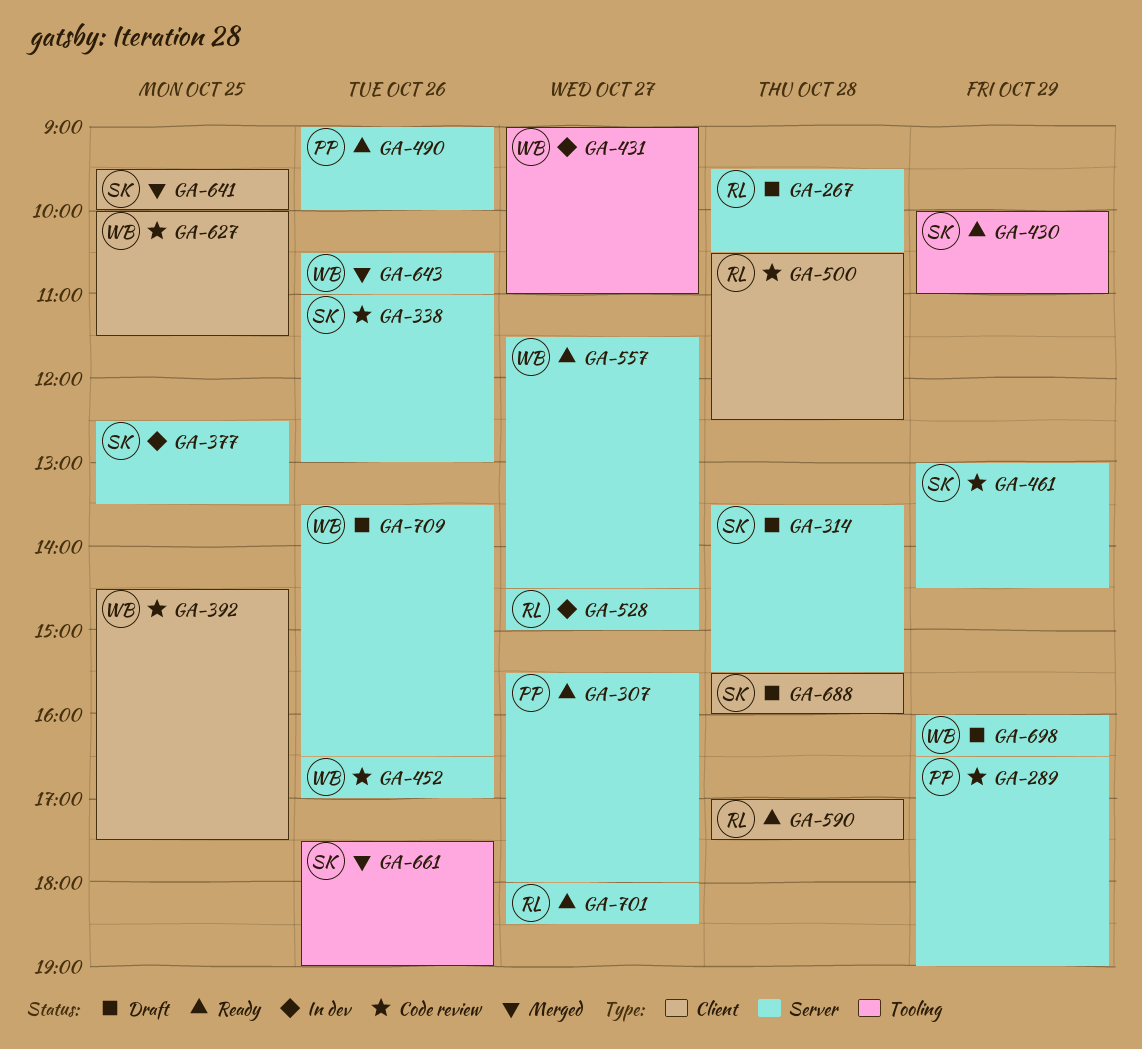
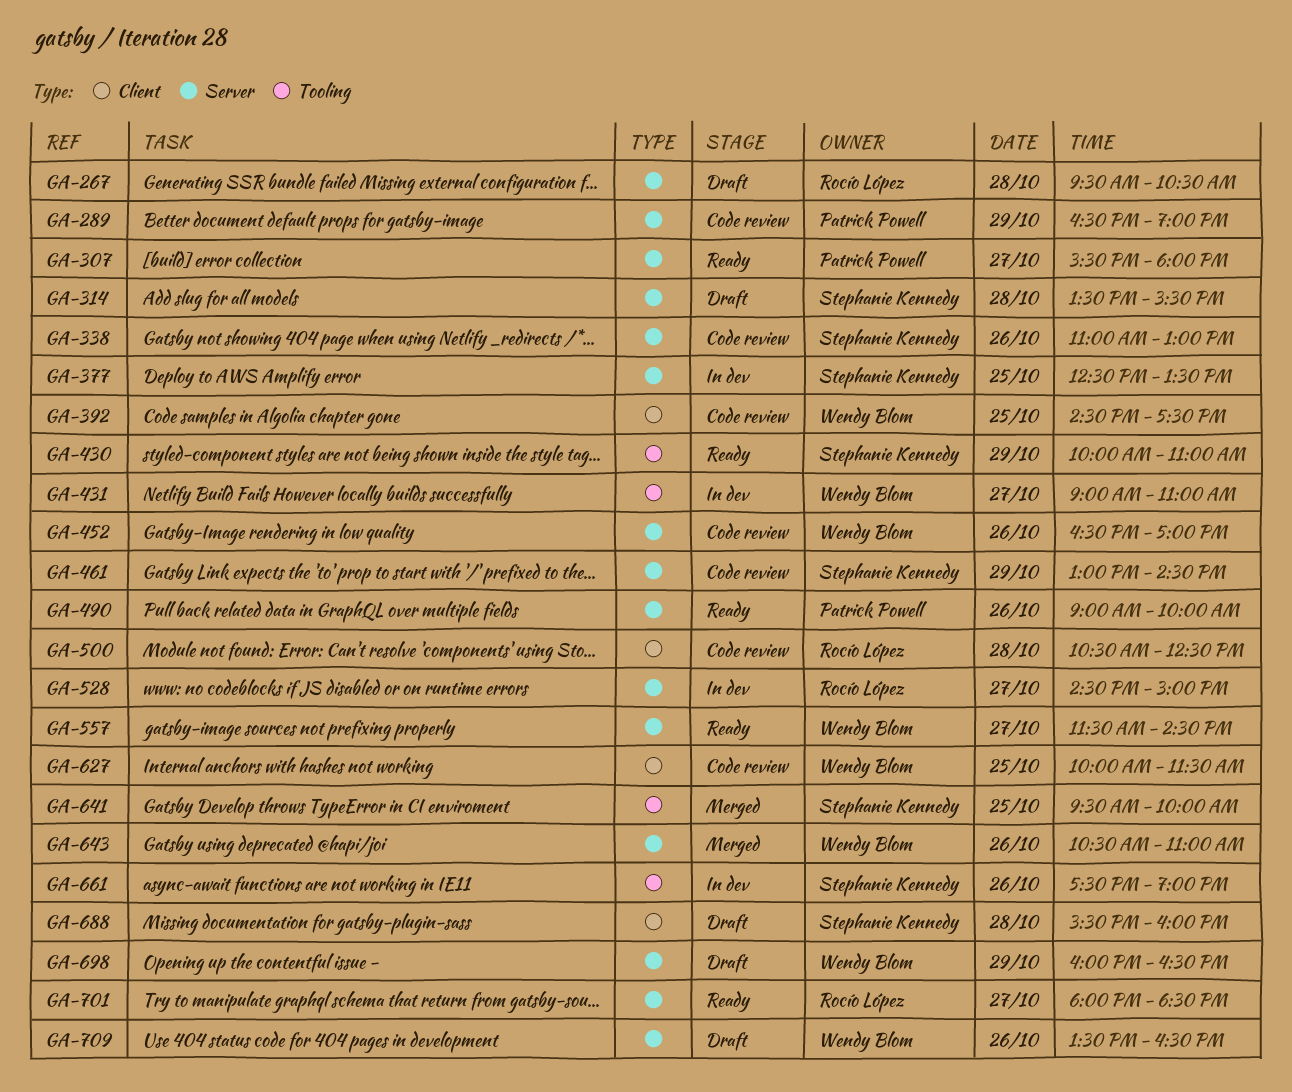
GA-590: present -> none
GA-641, label: Client -> Tooling
GA-661, status: Merged -> In dev

